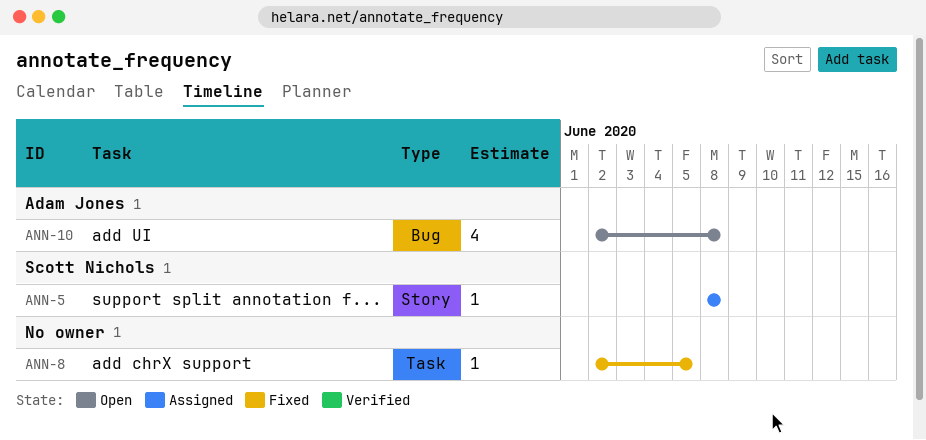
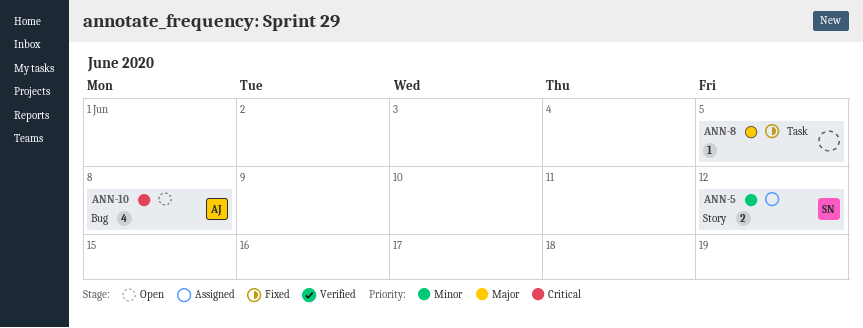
ANN-5, estimate: 1 -> 2
ANN-5, due: Jun 8 -> Jun 12

